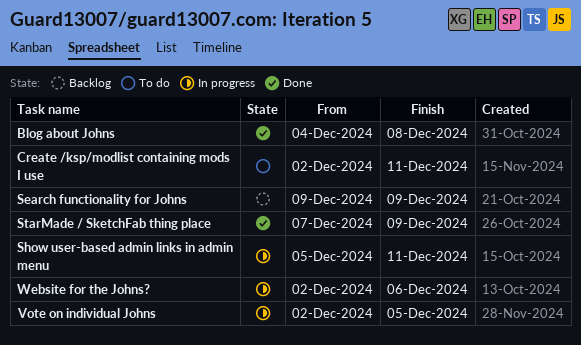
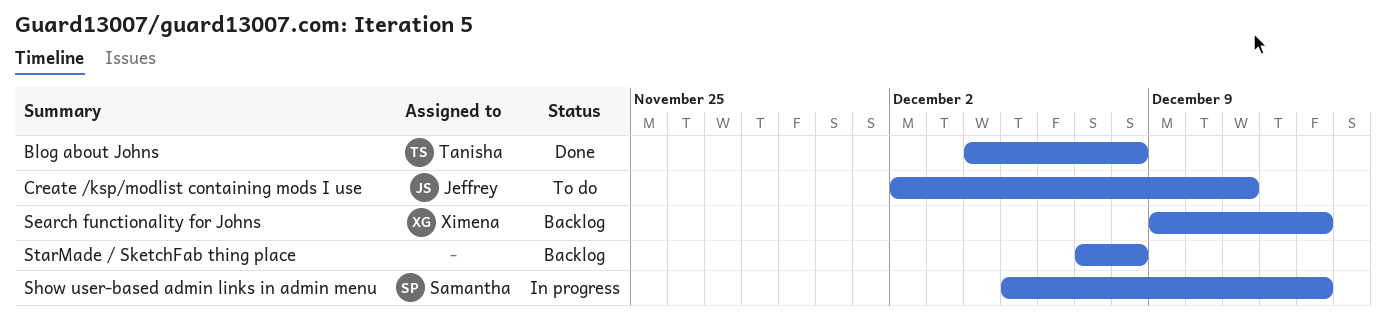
Search functionality for Johns, due: Dec 9 -> Dec 13
Show user-based admin links in admin menu, due: Dec 11 -> Dec 13
StarMade / SketchFab thing place, status: Done -> Backlog
StarMade / SketchFab thing place, due: Dec 9 -> Dec 8
Vote on individual Johns: present -> none
Website for the Johns?: present -> none

